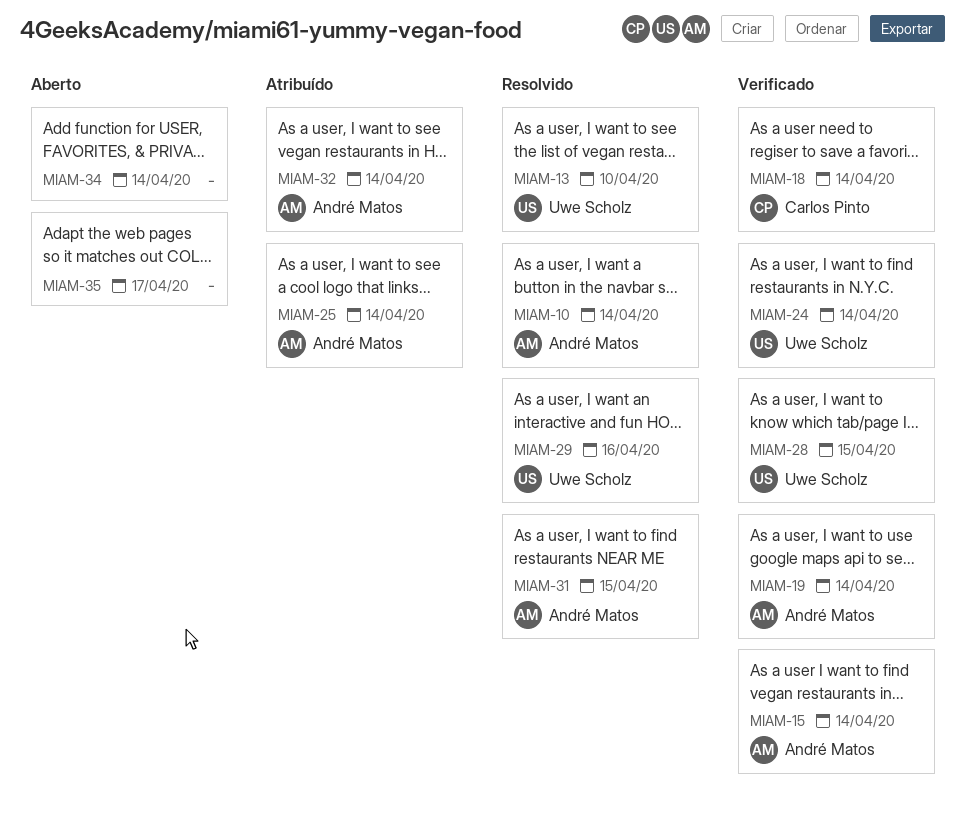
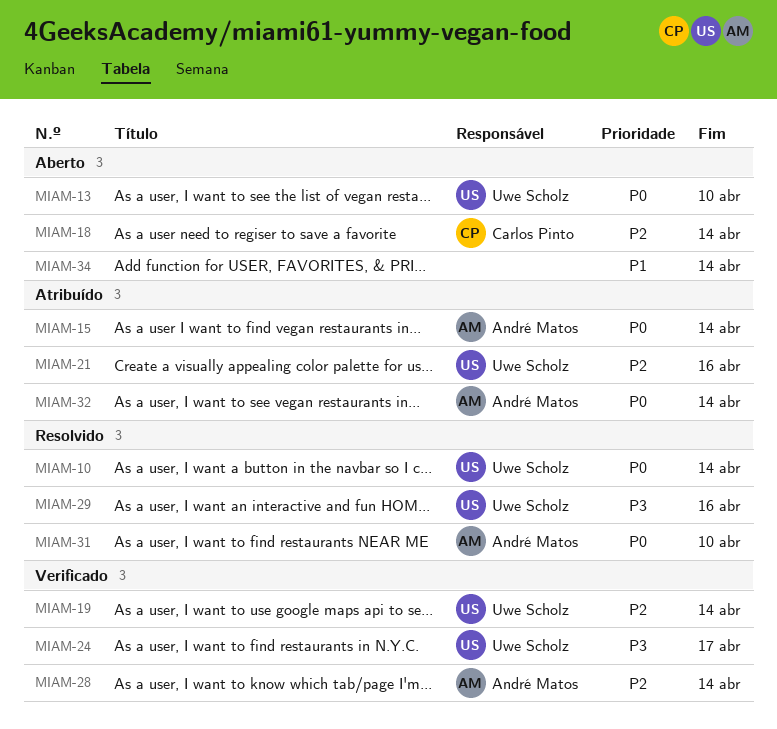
MIAM-10, owner: André Matos -> Uwe Scholz
MIAM-13, status: Resolvido -> Aberto
MIAM-15, status: Verificado -> Atribuído
MIAM-18, status: Verificado -> Aberto
MIAM-19, owner: André Matos -> Uwe Scholz
MIAM-21: none -> present
MIAM-24, due: Apr 14 -> Apr 17
MIAM-25: present -> none
MIAM-28, owner: Uwe Scholz -> André Matos
MIAM-28, due: Apr 15 -> Apr 14
MIAM-31, due: Apr 15 -> Apr 10
MIAM-35: present -> none

